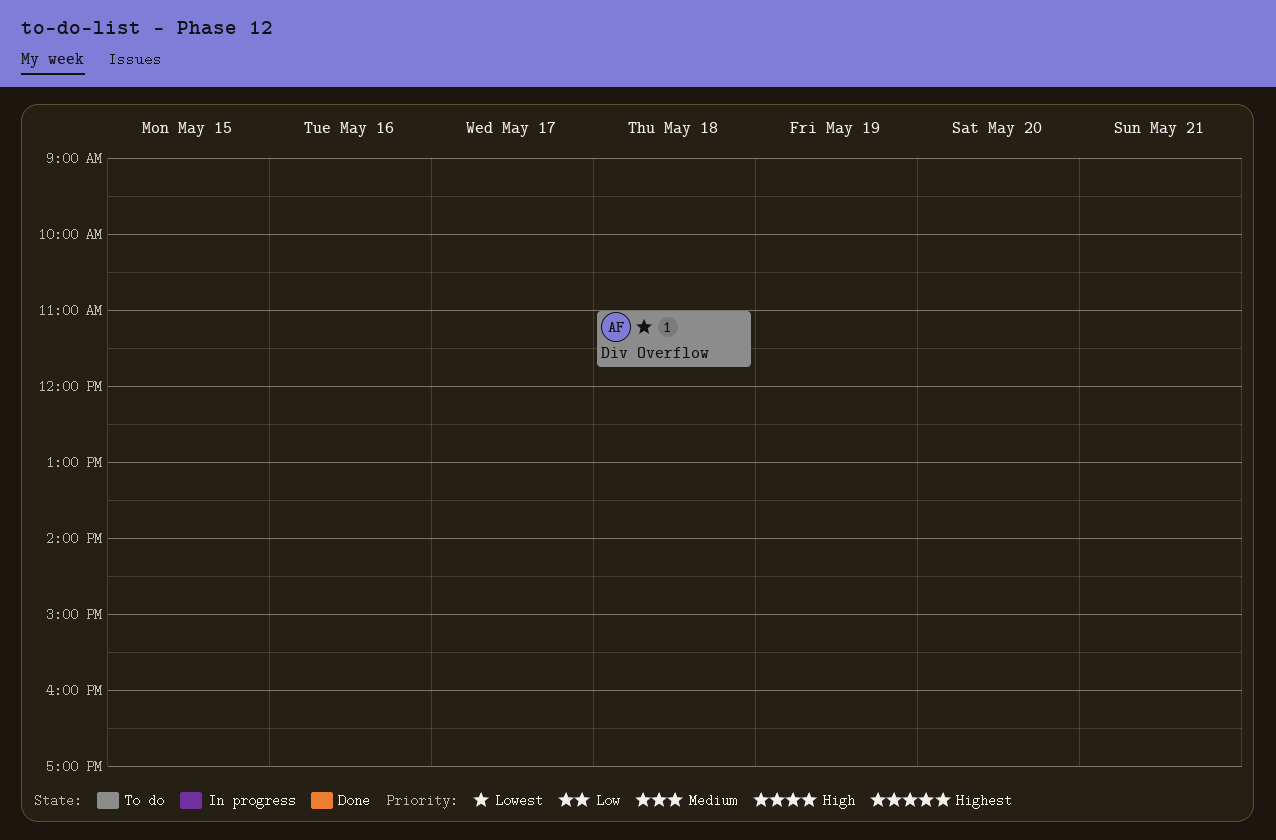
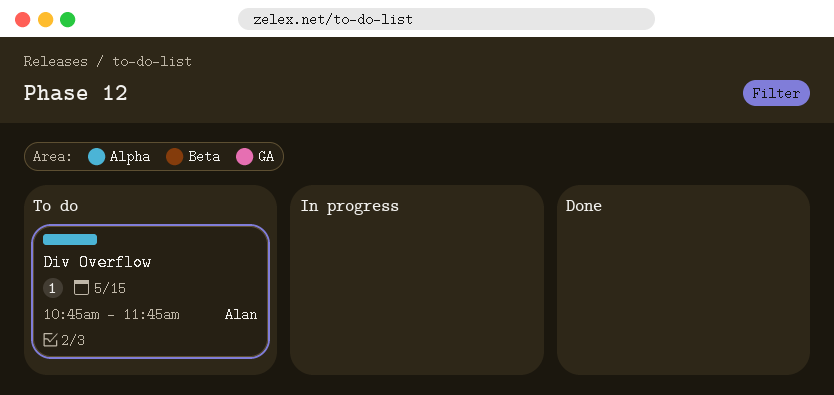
Div Overflow, day: May 18 -> May 15
Div Overflow, begins: 11:00 -> 10:45

